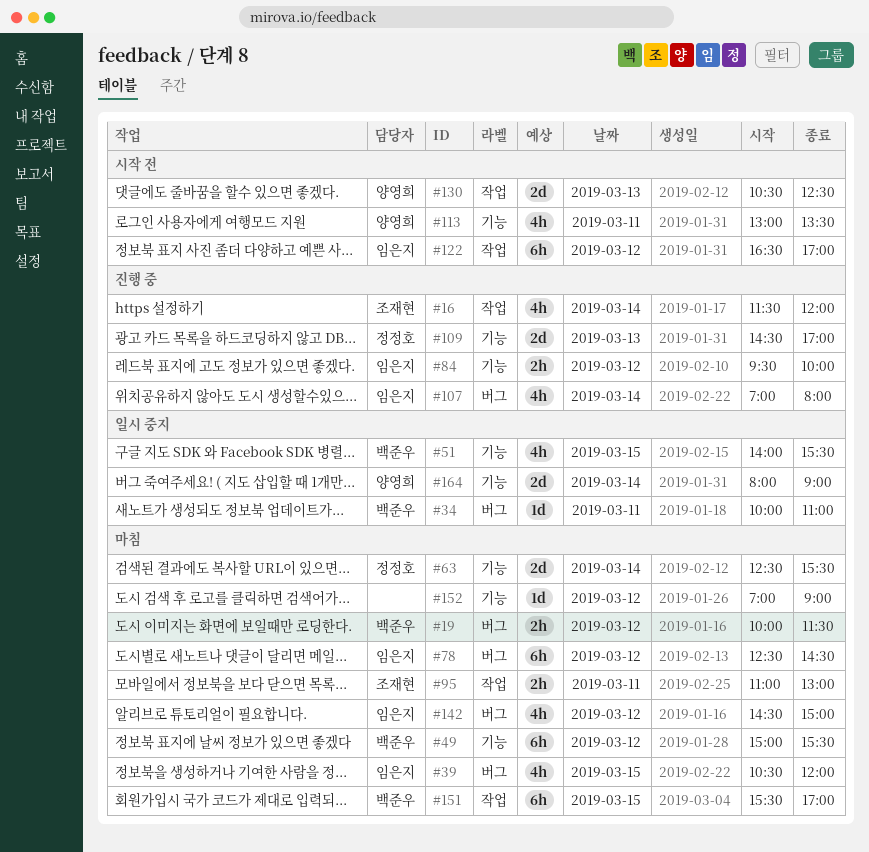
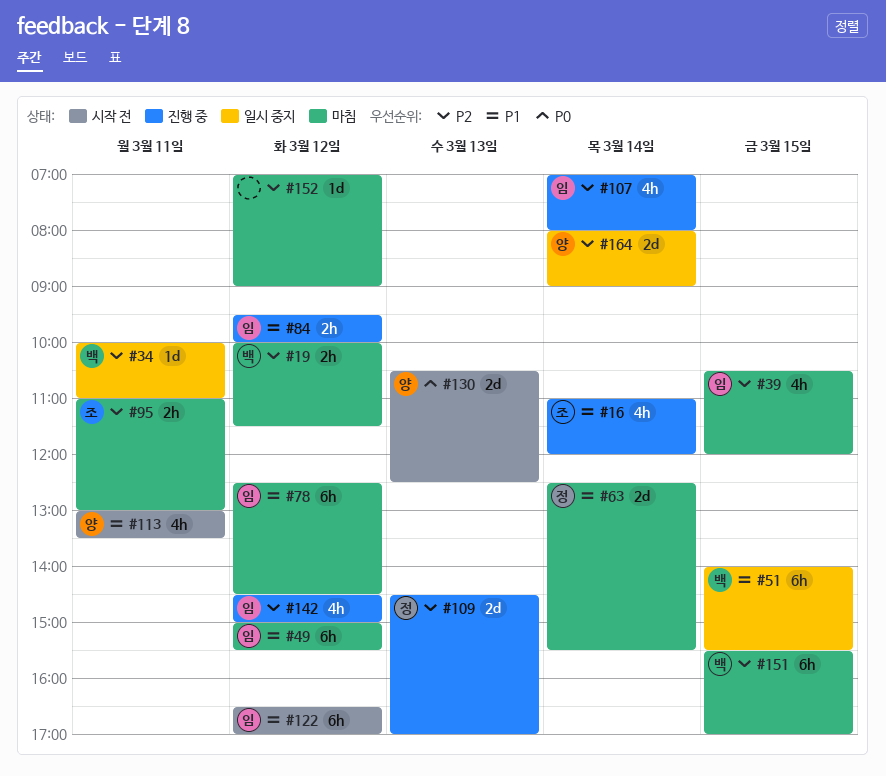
#16, begins: 11:30 -> 11:00
#49, owner: 백준우 -> 임은지
#51, estimate: 4h -> 6h
#142, status: 마침 -> 진행 중

